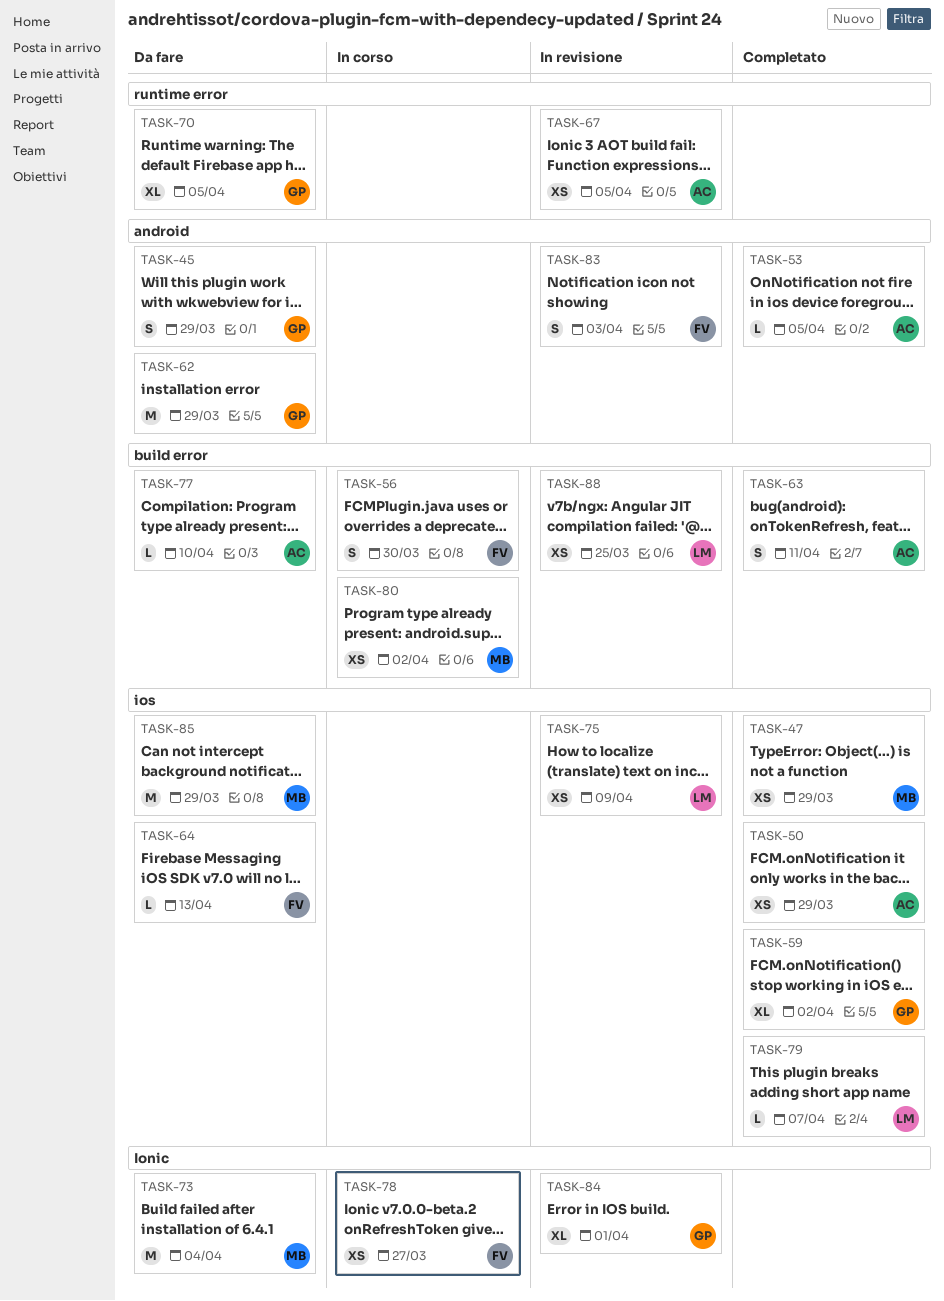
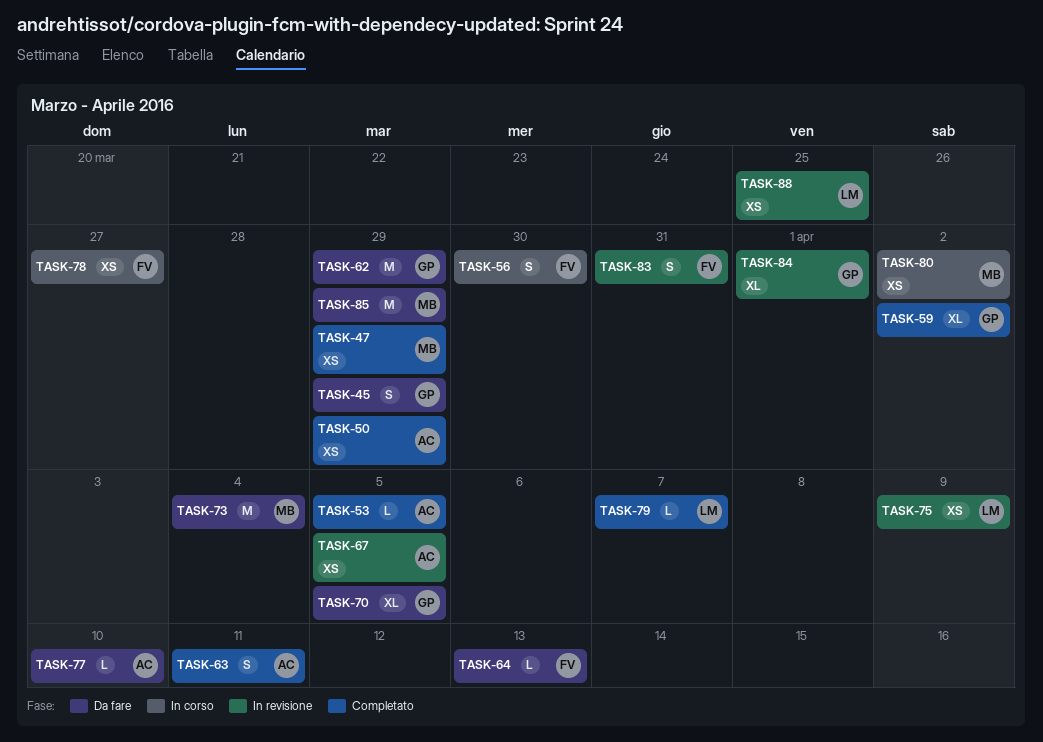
TASK-83, due: Apr 3 -> Mar 31

